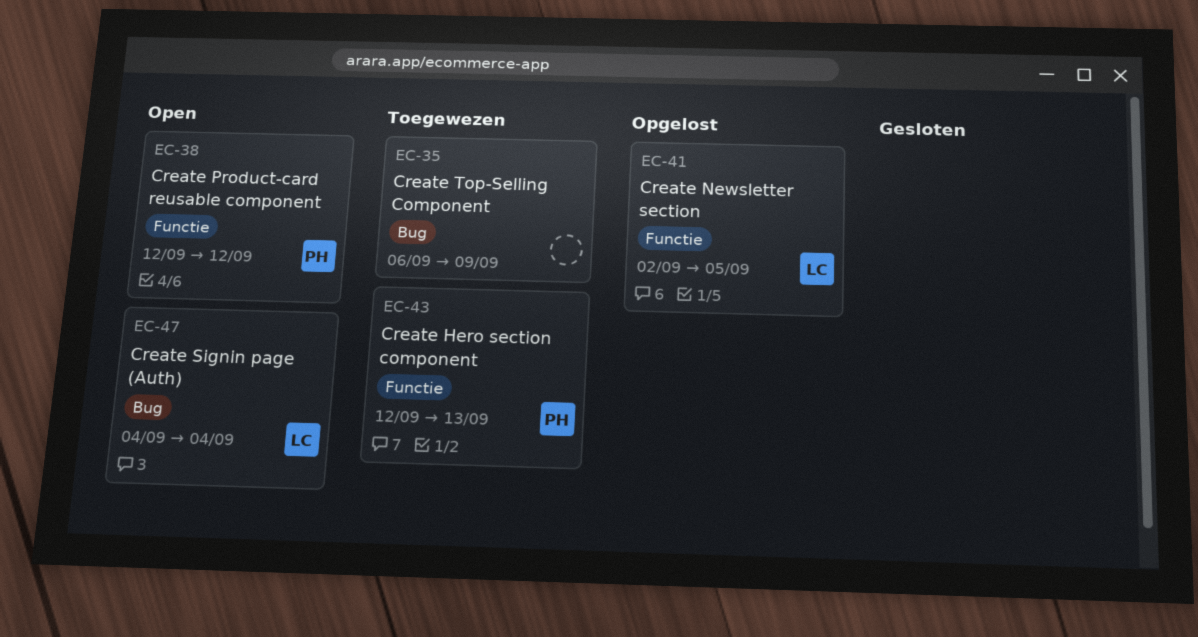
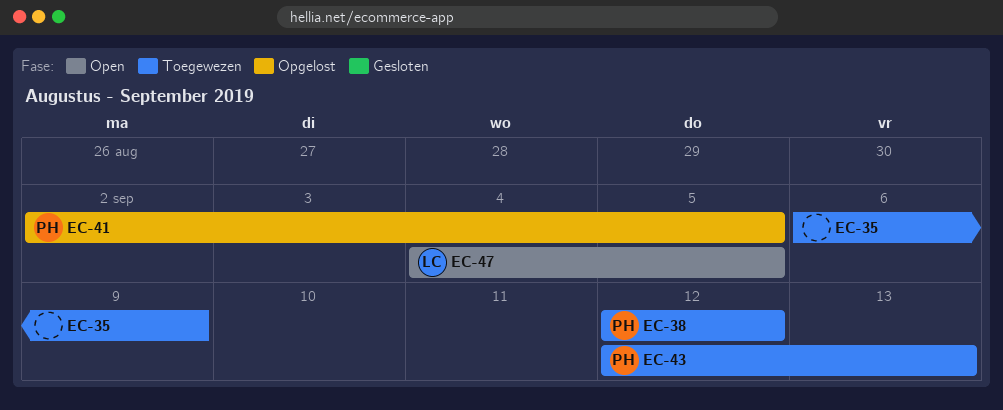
EC-38, status: Open -> Toegewezen
EC-41, owner: LC -> PH
EC-47, due: Sep 4 -> Sep 5

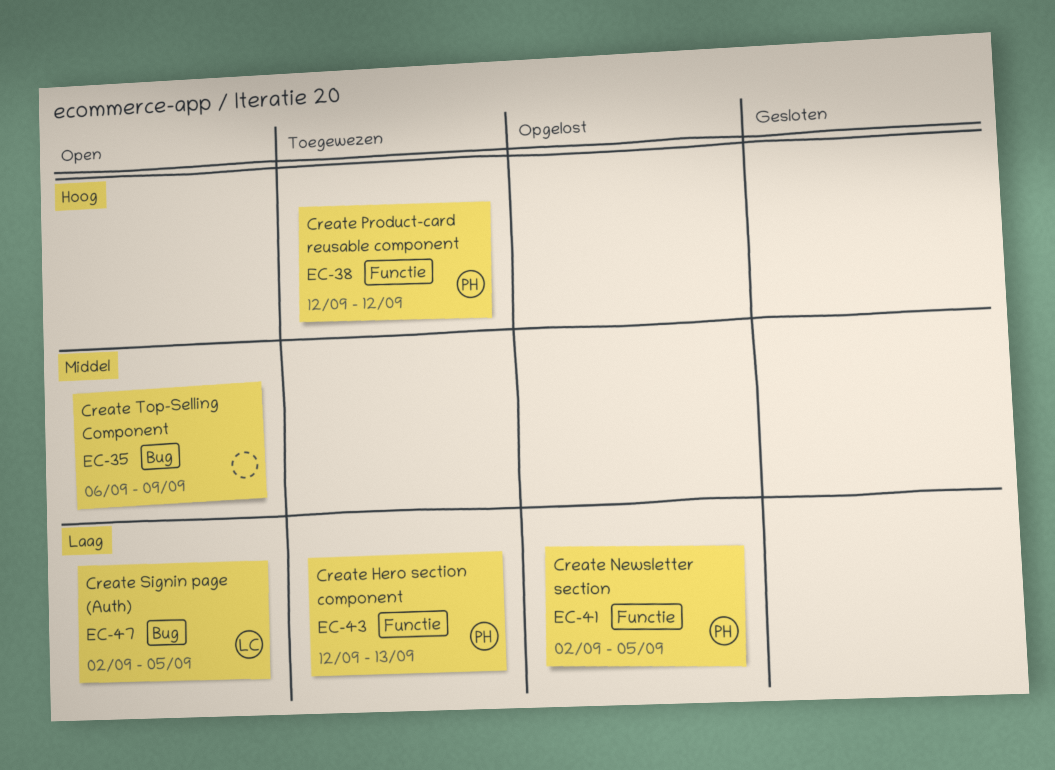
EC-35, status: Toegewezen -> Open
EC-47, start: Sep 4 -> Sep 2

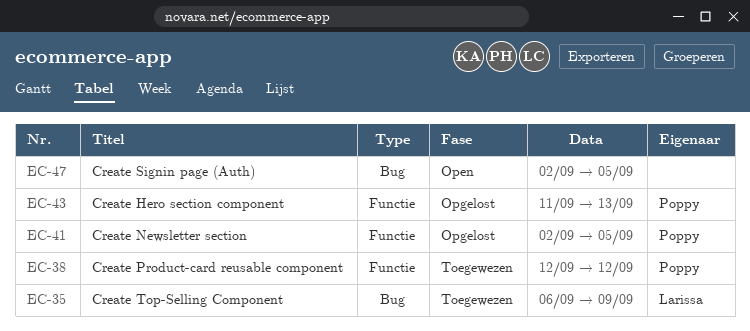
EC-35, status: Open -> Toegewezen
EC-35, owner: none -> Larissa
EC-43, status: Toegewezen -> Opgelost
EC-43, start: Sep 12 -> Sep 11
EC-47, owner: Larissa -> none

